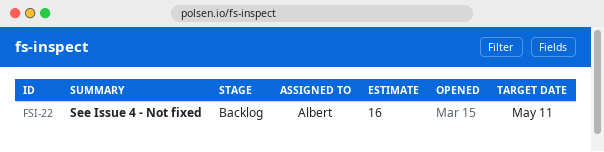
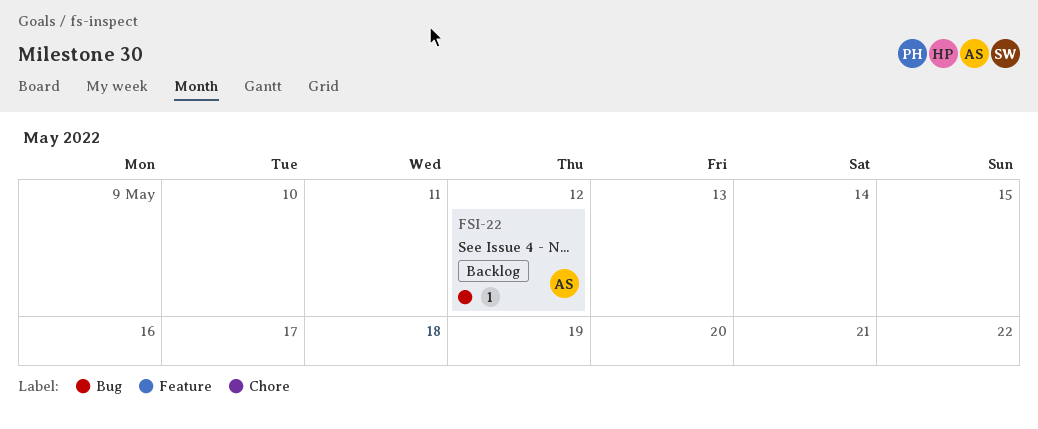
FSI-22, estimate: 16 -> 1
FSI-22, due: May 11 -> May 12

